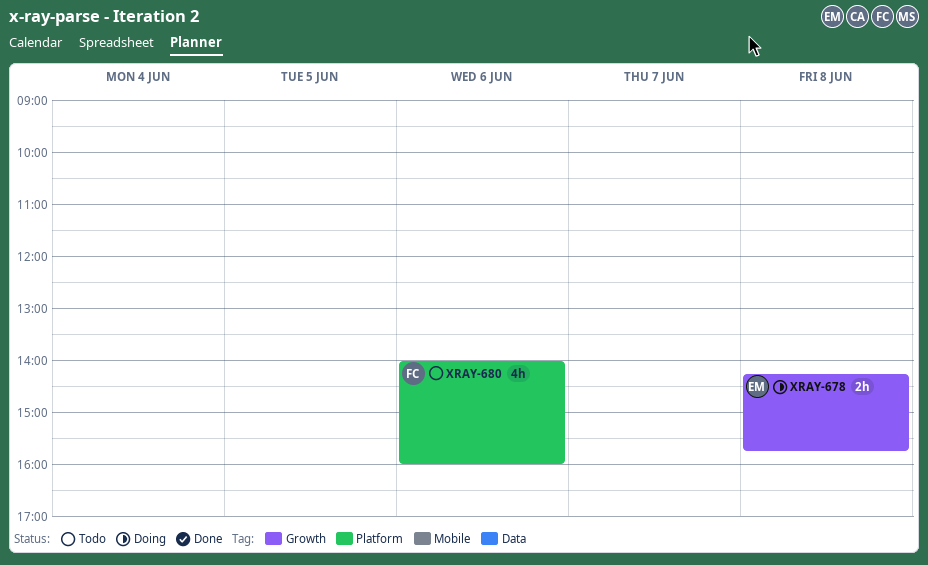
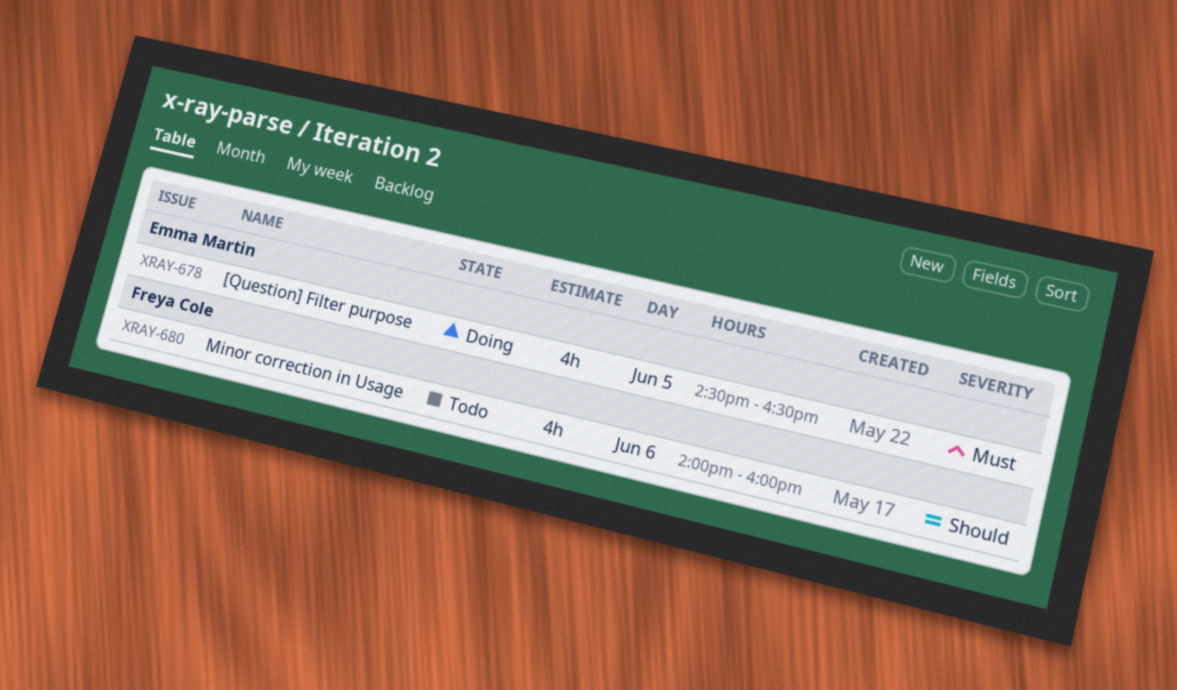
XRAY-678, estimate: 2h -> 4h
XRAY-678, day: Jun 8 -> Jun 5
XRAY-678, begins: 14:15 -> 14:30
XRAY-678, ends: 15:45 -> 16:30

